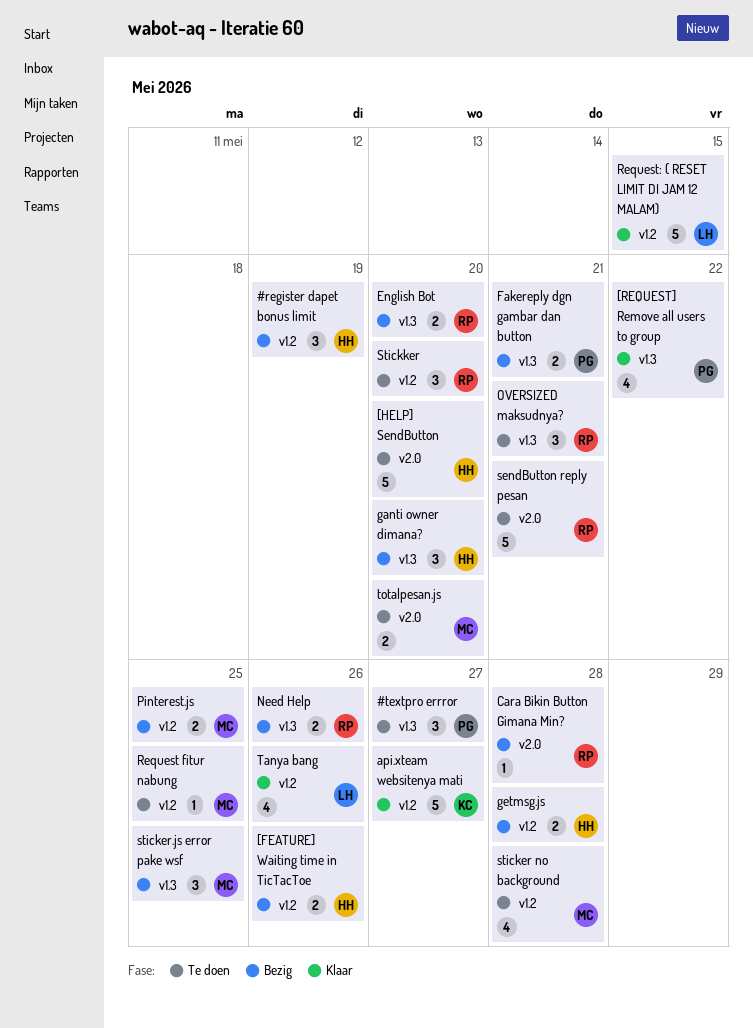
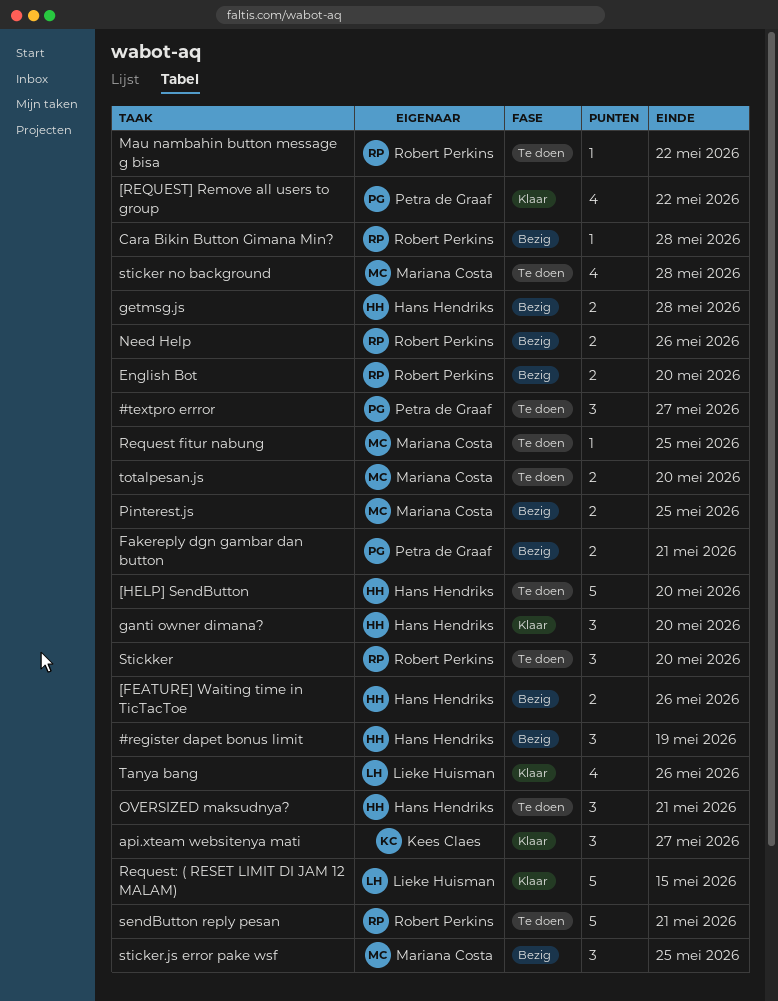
api.xteam websitenya mati, estimate: 5 -> 3
ganti owner dimana?, status: Bezig -> Klaar
Mau nambahin button message g bisa: none -> present
OVERSIZED maksudnya?, owner: Robert Perkins -> Hans Hendriks

